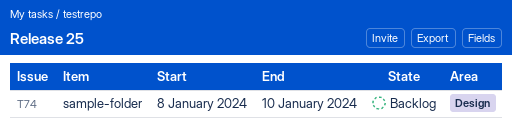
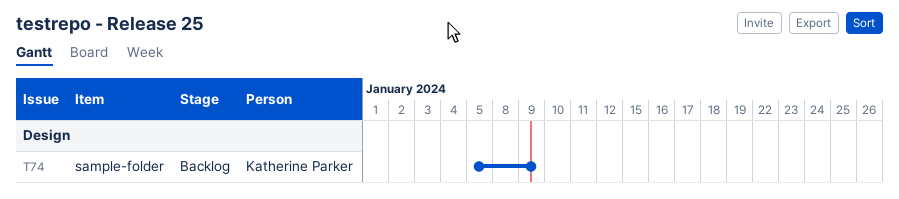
T74, start: Jan 8 -> Jan 5
T74, due: Jan 10 -> Jan 9

